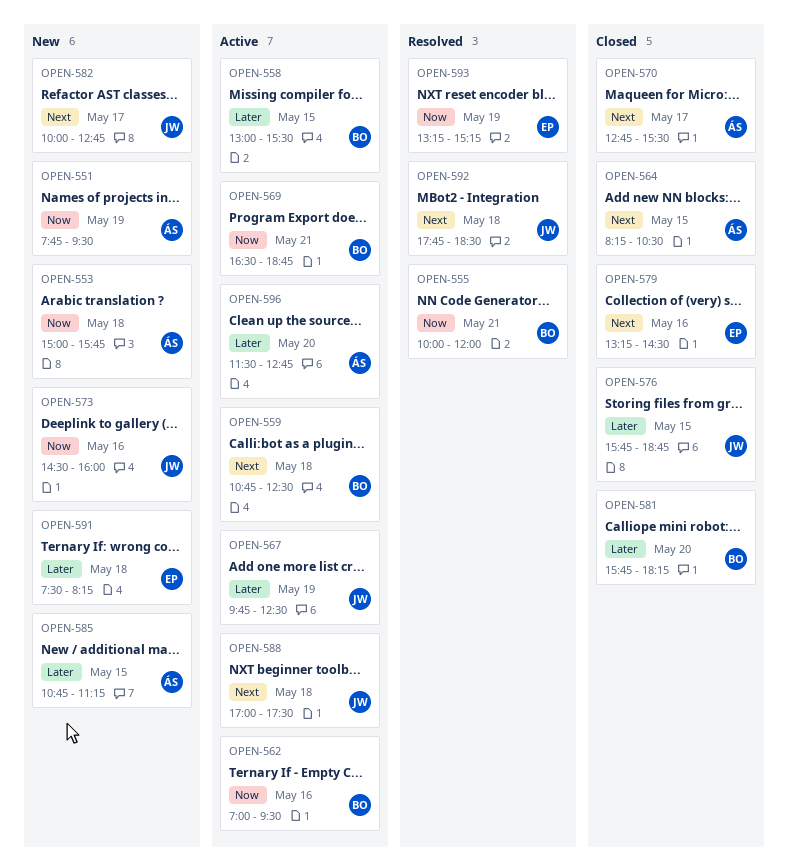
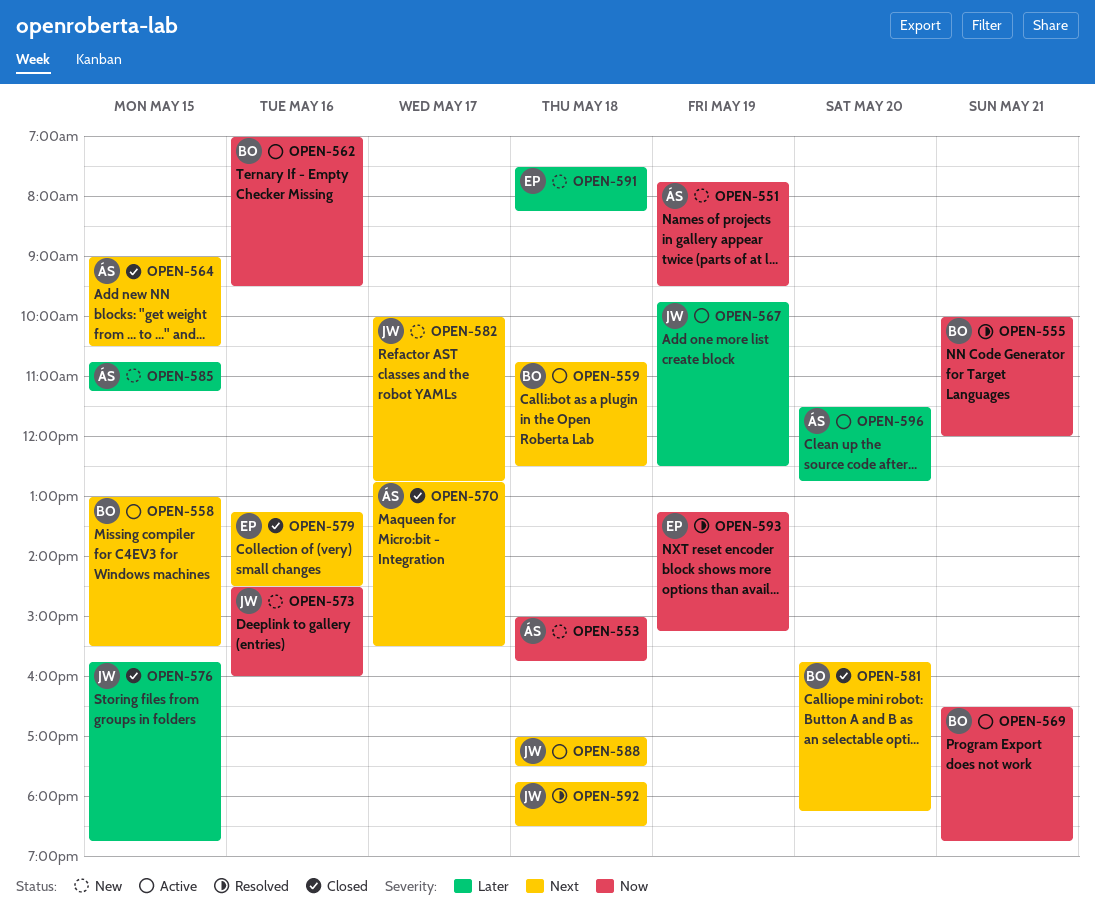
OPEN-558, priority: Later -> Next
OPEN-564, begins: 08:15 -> 09:00
OPEN-581, priority: Later -> Next

